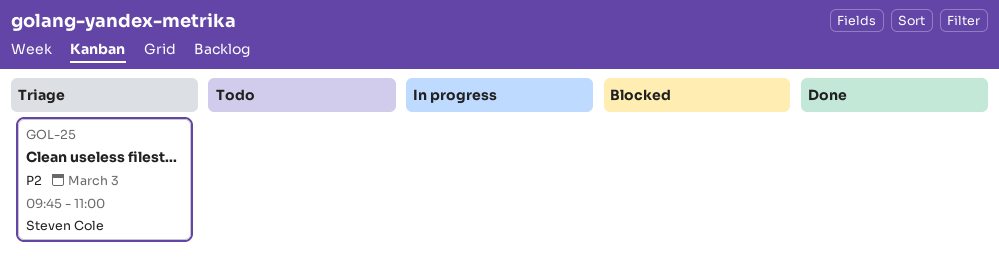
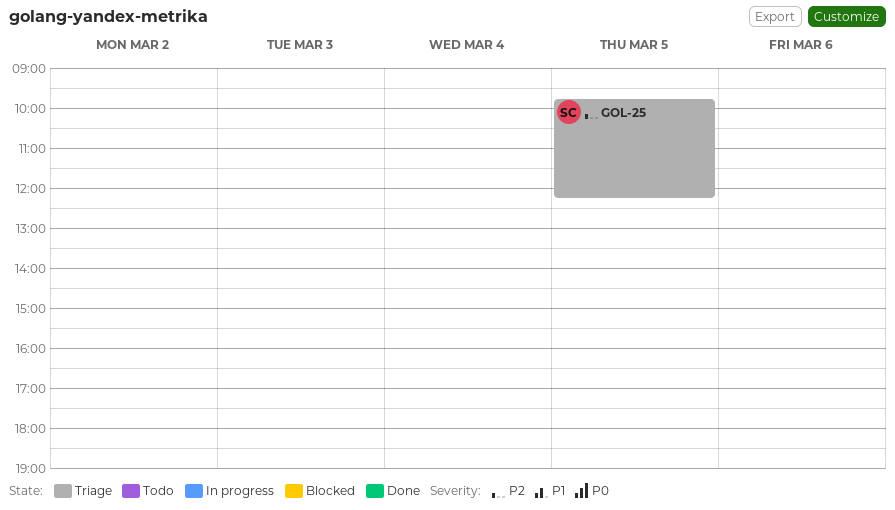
GOL-25, day: Mar 3 -> Mar 5
GOL-25, ends: 11:00 -> 12:15

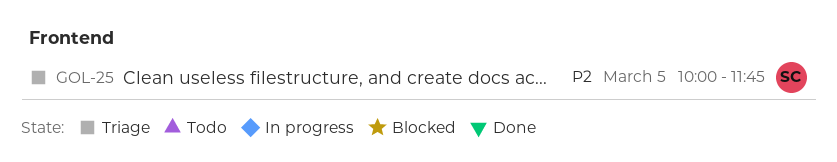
GOL-25, begins: 09:45 -> 10:00
GOL-25, ends: 12:15 -> 11:45

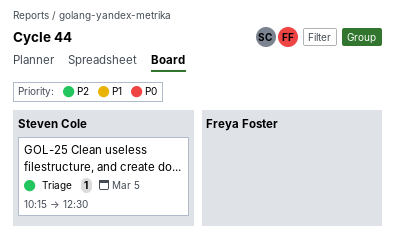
GOL-25, begins: 10:00 -> 10:15
GOL-25, ends: 11:45 -> 12:30

